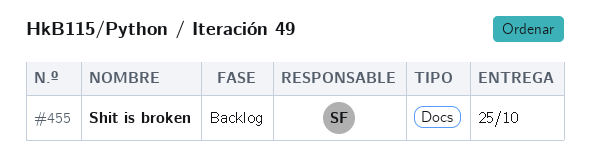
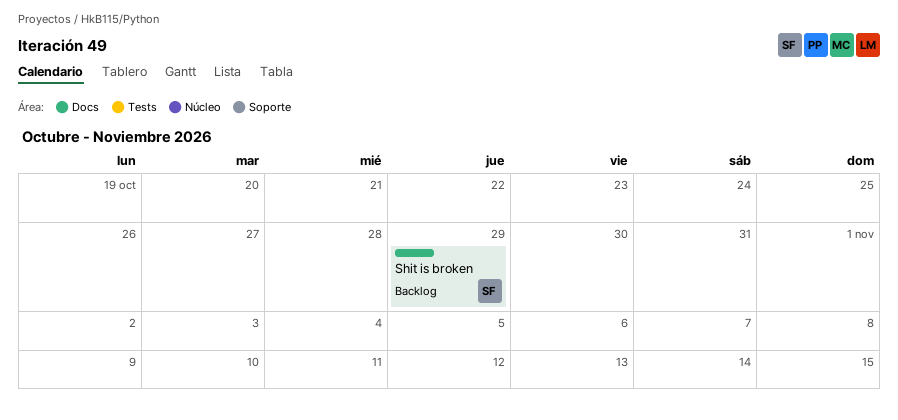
Shit is broken, due: Oct 25 -> Oct 29

